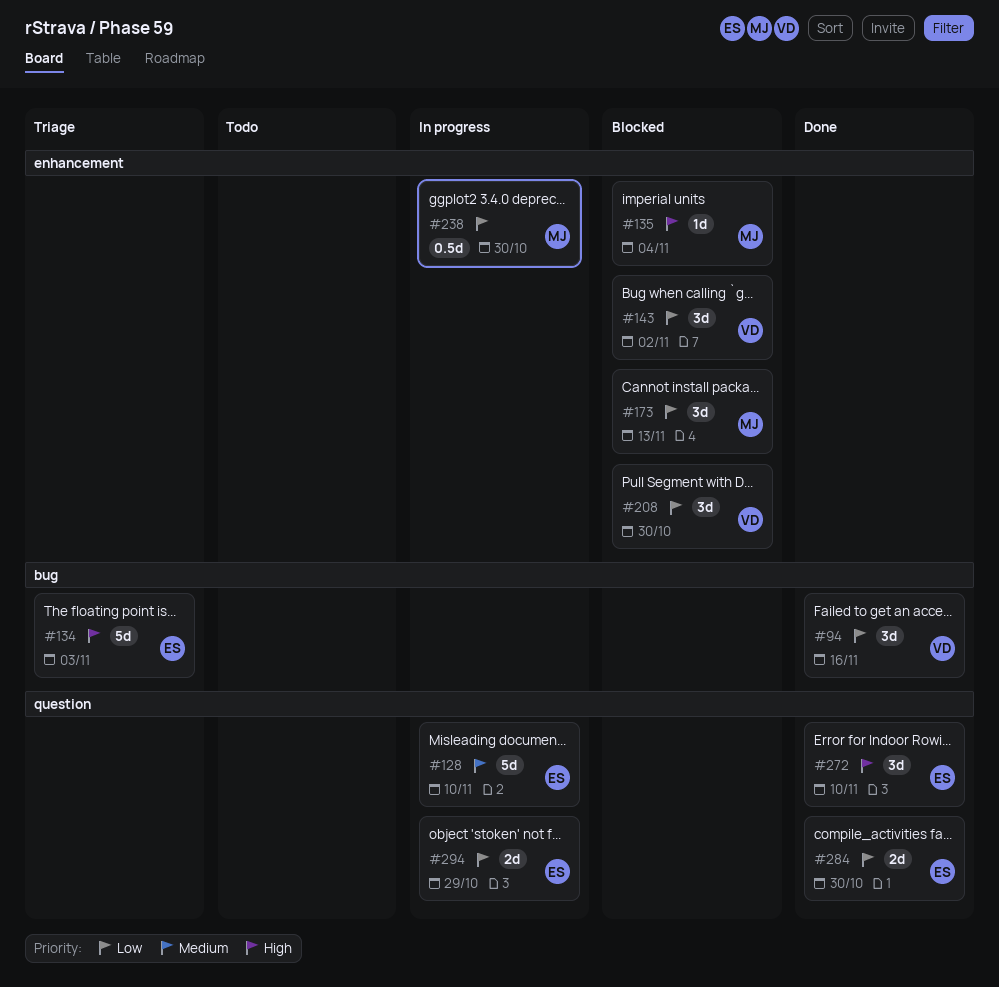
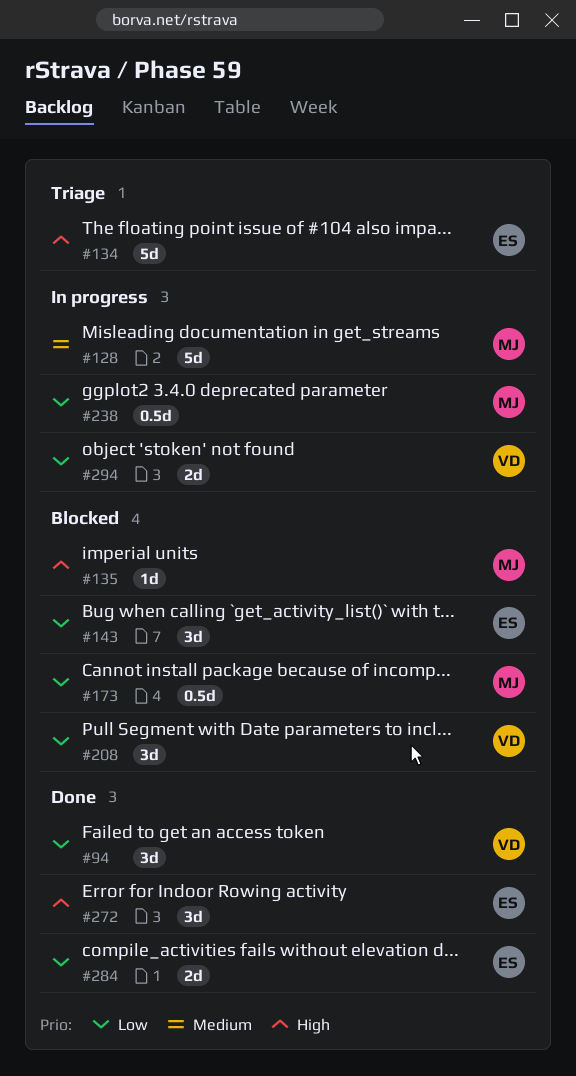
#128, owner: ES -> MJ
#143, owner: VD -> ES
#173, estimate: 3d -> 0.5d
#294, owner: ES -> VD

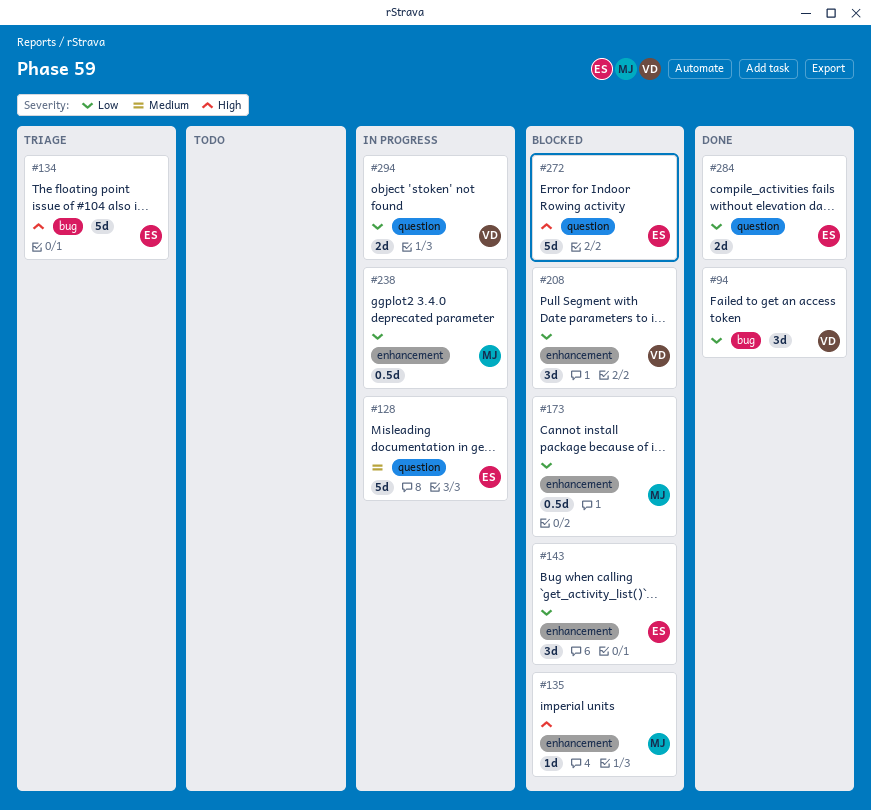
#128, owner: MJ -> ES
#272, status: Done -> Blocked
#272, estimate: 3d -> 5d

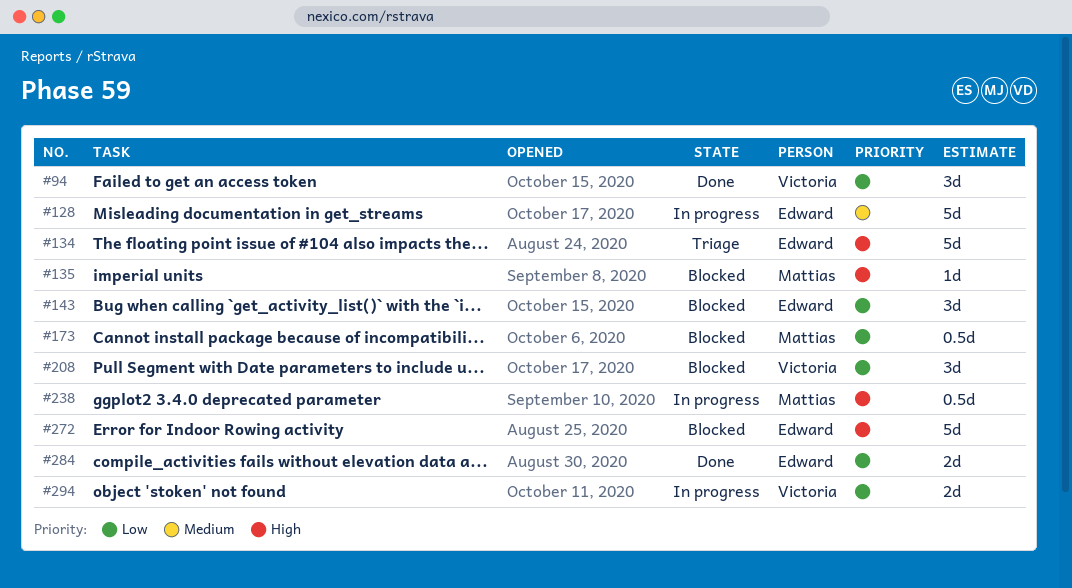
#238, priority: Low -> High

